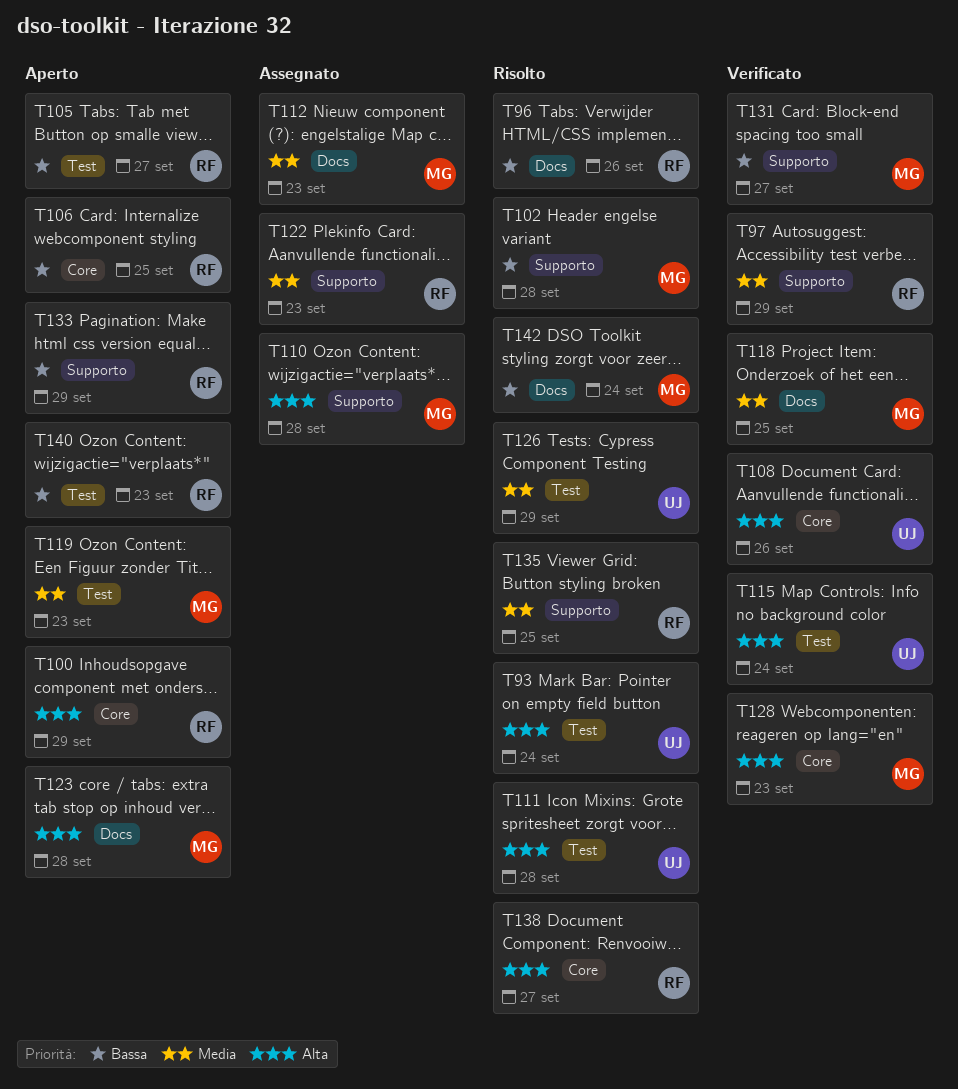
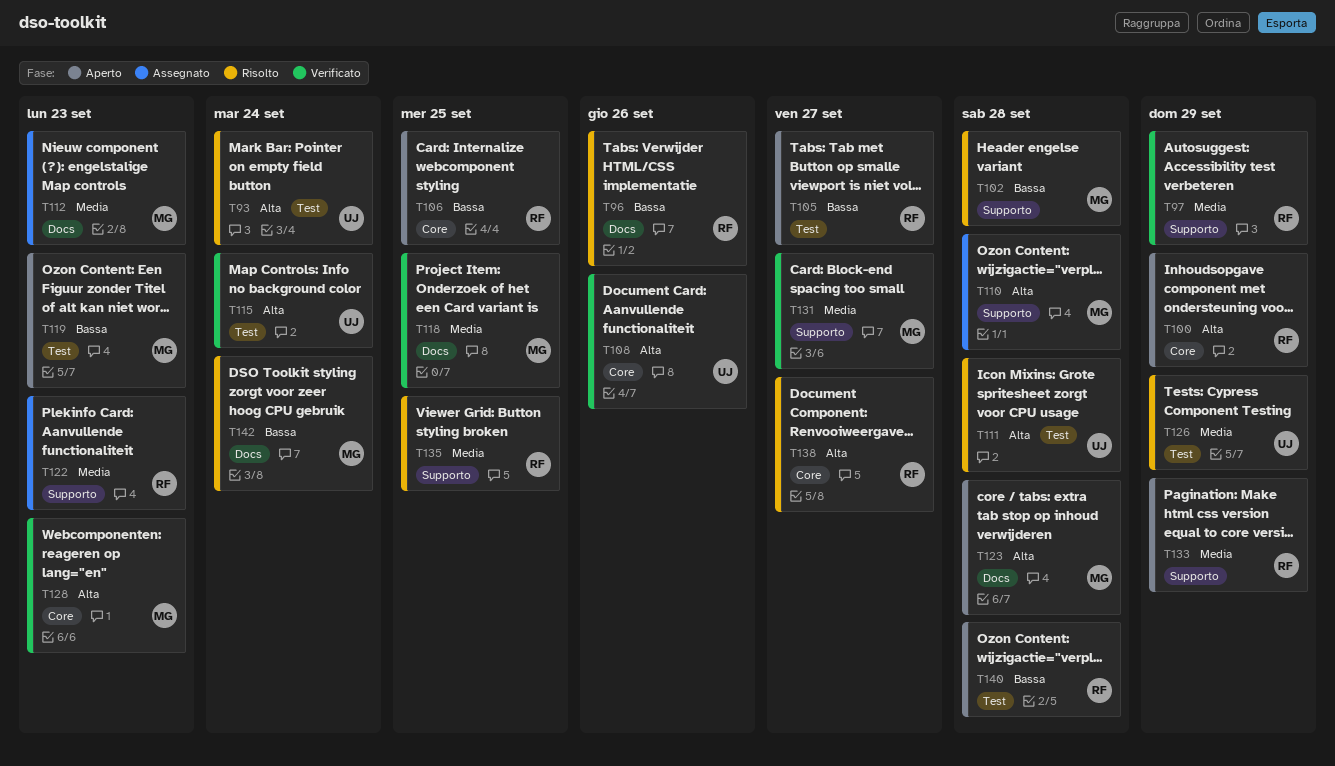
T119, priority: Media -> Bassa
T131, priority: Bassa -> Media
T133, priority: Bassa -> Media
T140, due: Sep 23 -> Sep 28

